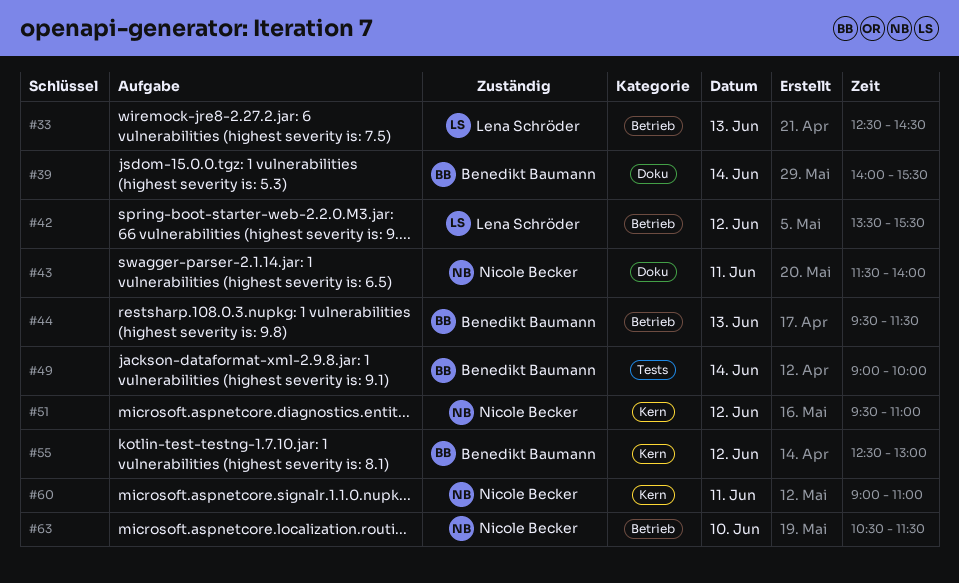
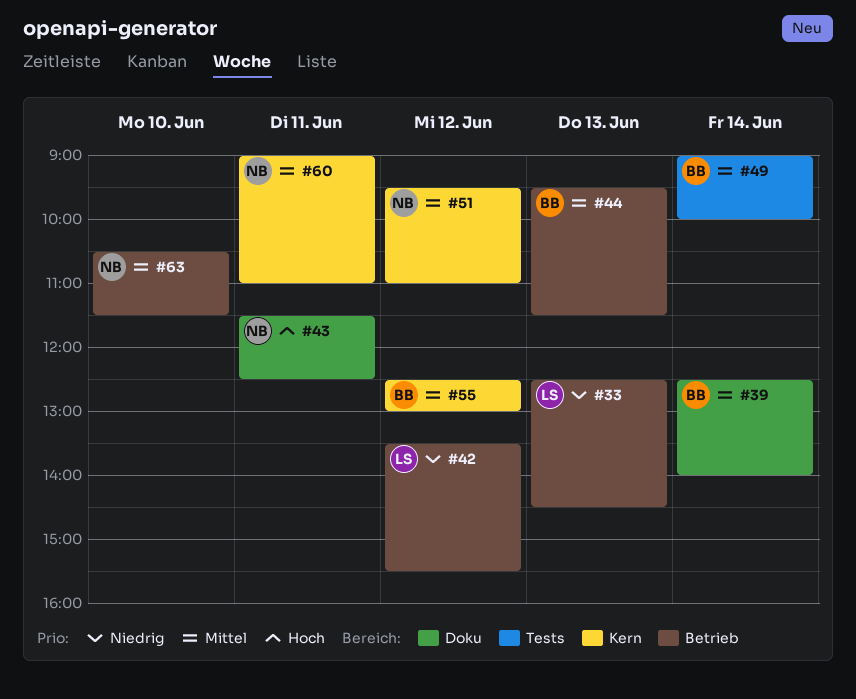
#39, begins: 14:00 -> 12:30
#39, ends: 15:30 -> 14:00
#43, ends: 14:00 -> 12:30

